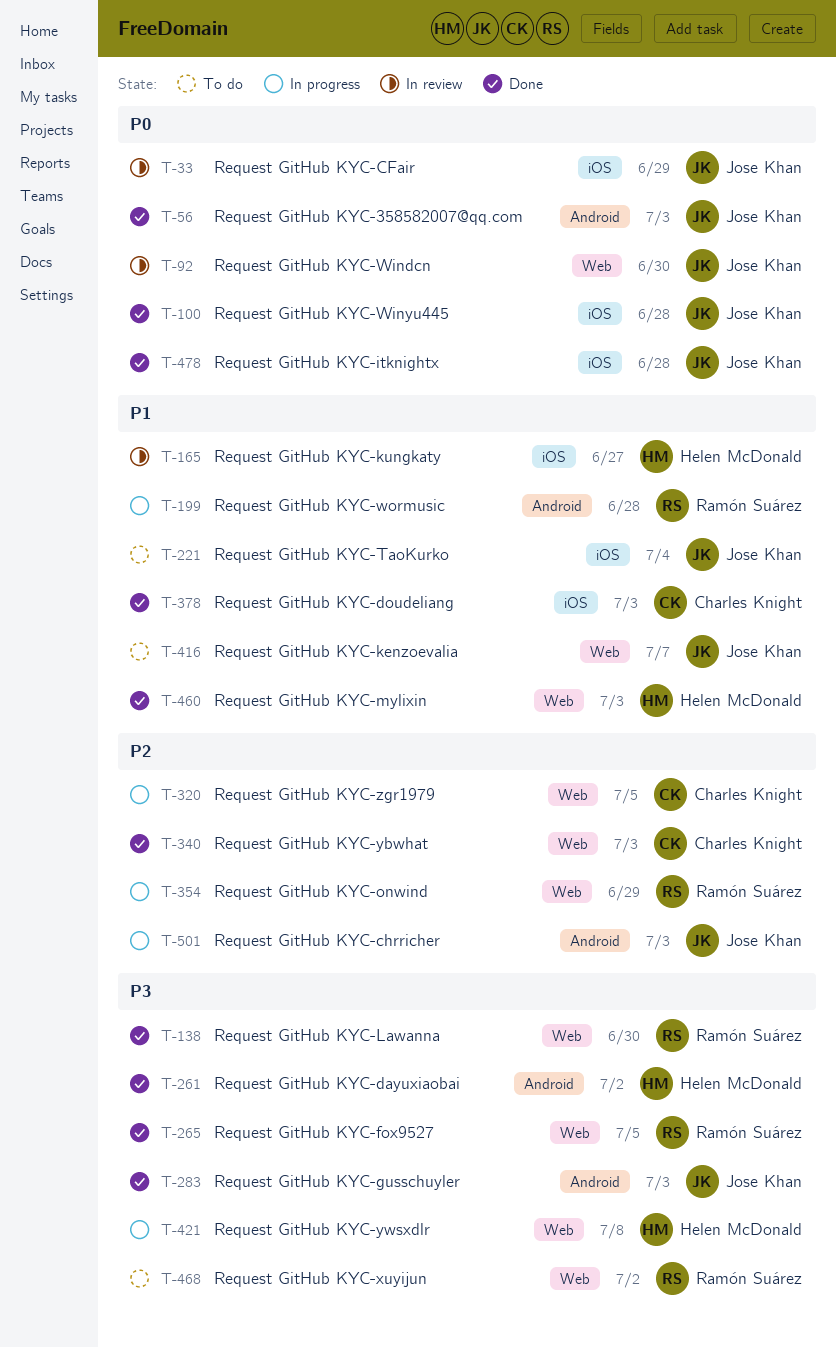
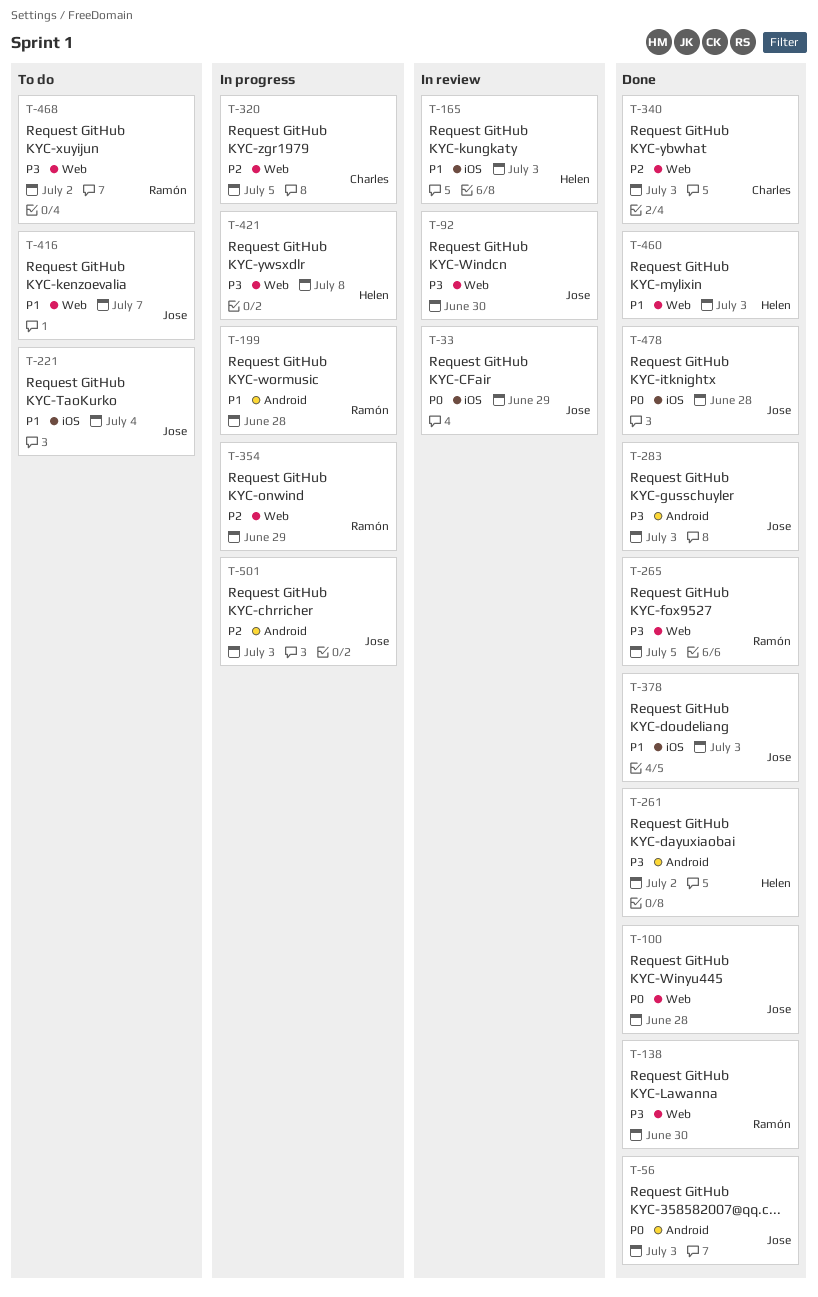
T-92, priority: P0 -> P3
T-100, label: iOS -> Web
T-165, due: Jun 27 -> Jul 3
T-378, owner: Charles Knight -> Jose Khan

